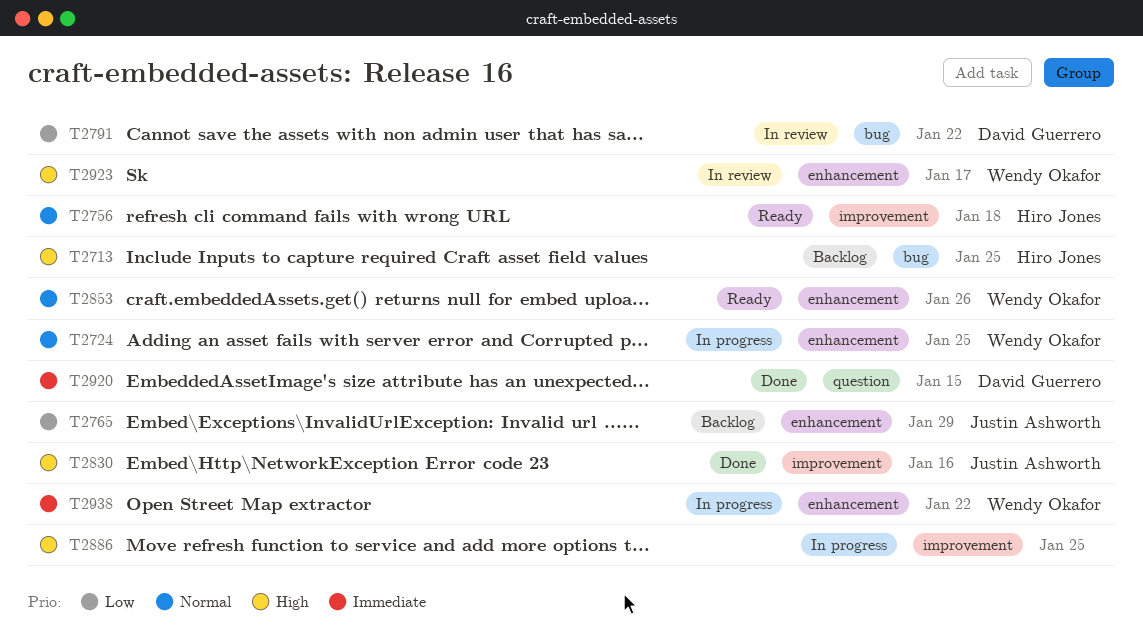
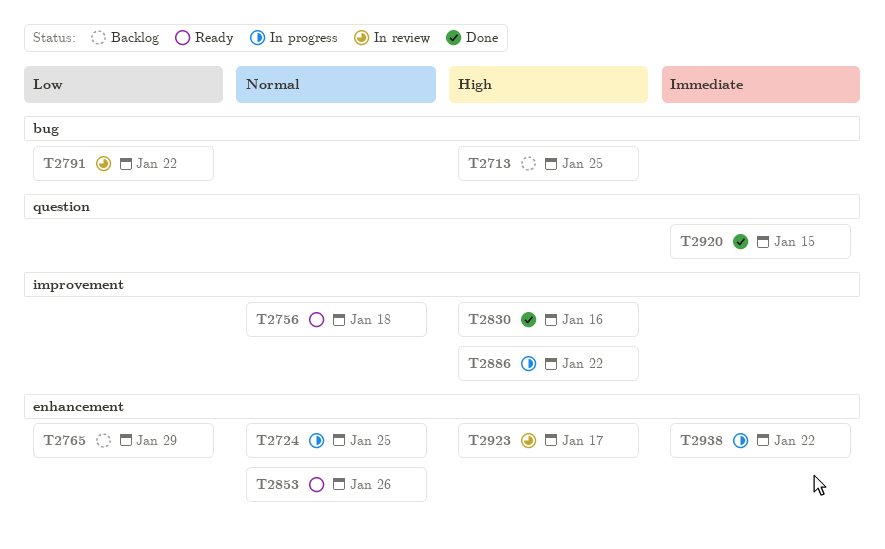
T2886, due: Jan 25 -> Jan 22

